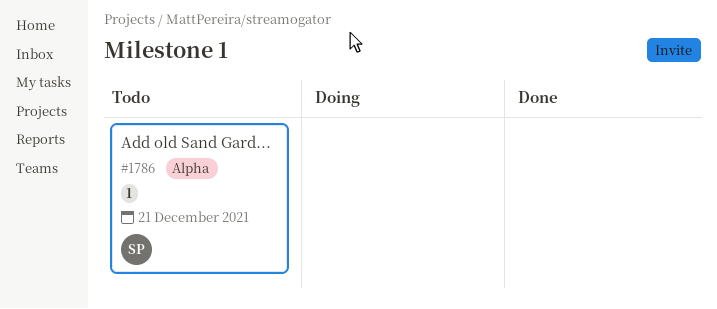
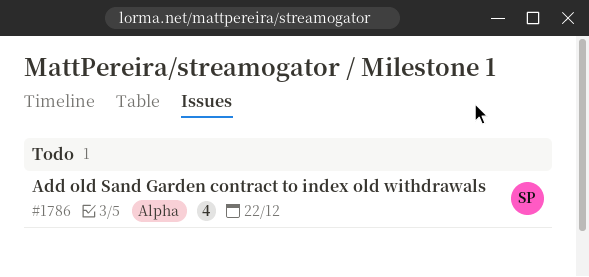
#1786, estimate: 1 -> 4
#1786, due: Dec 21 -> Dec 22

